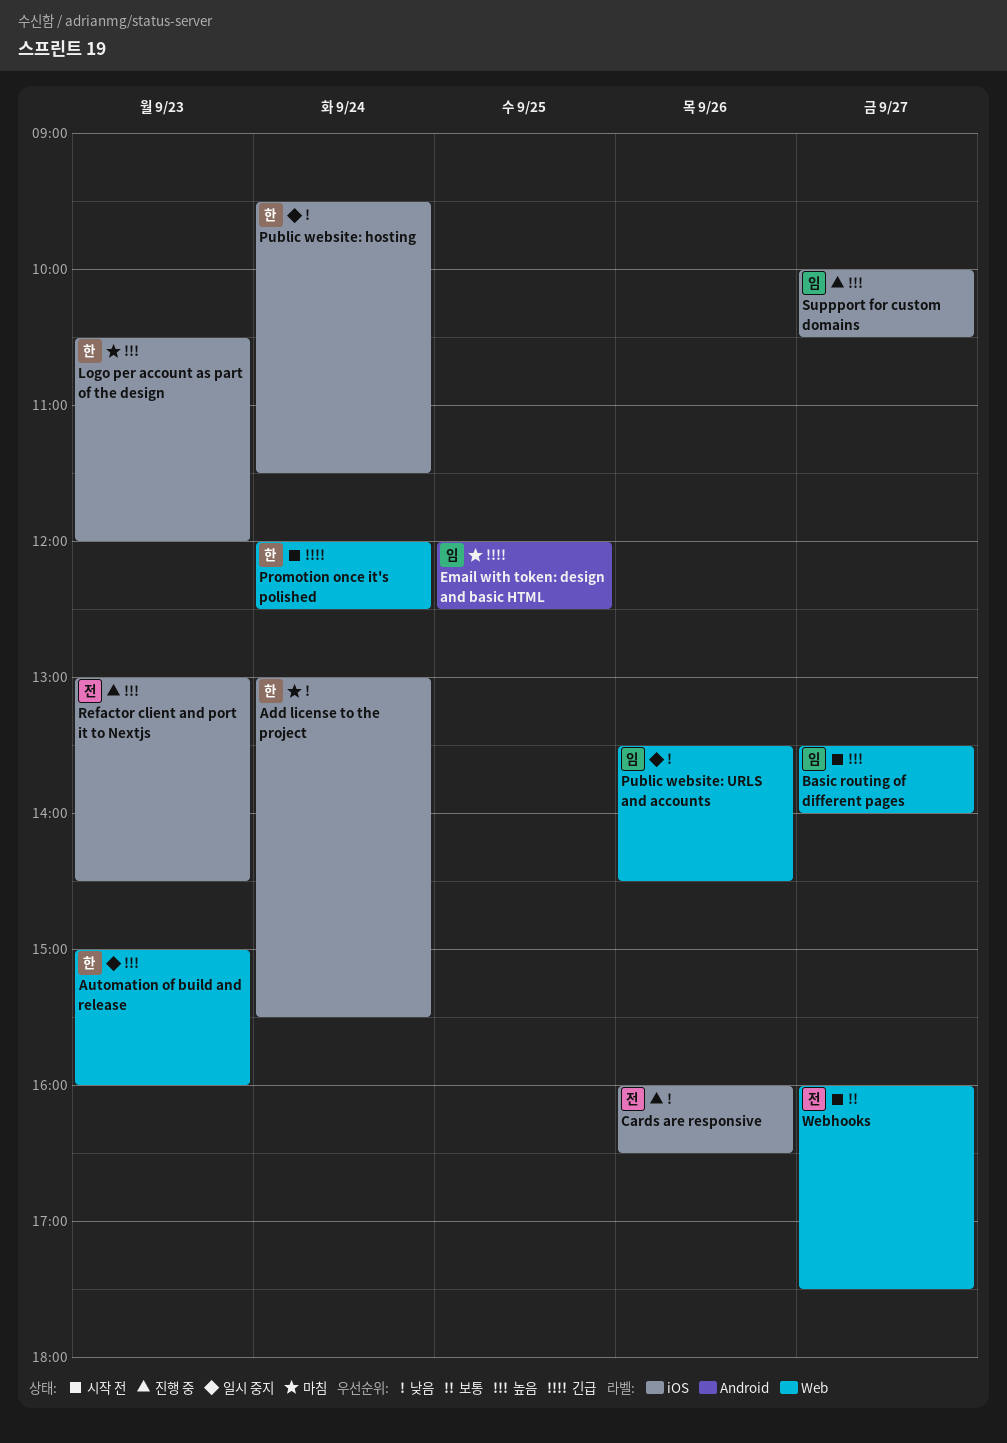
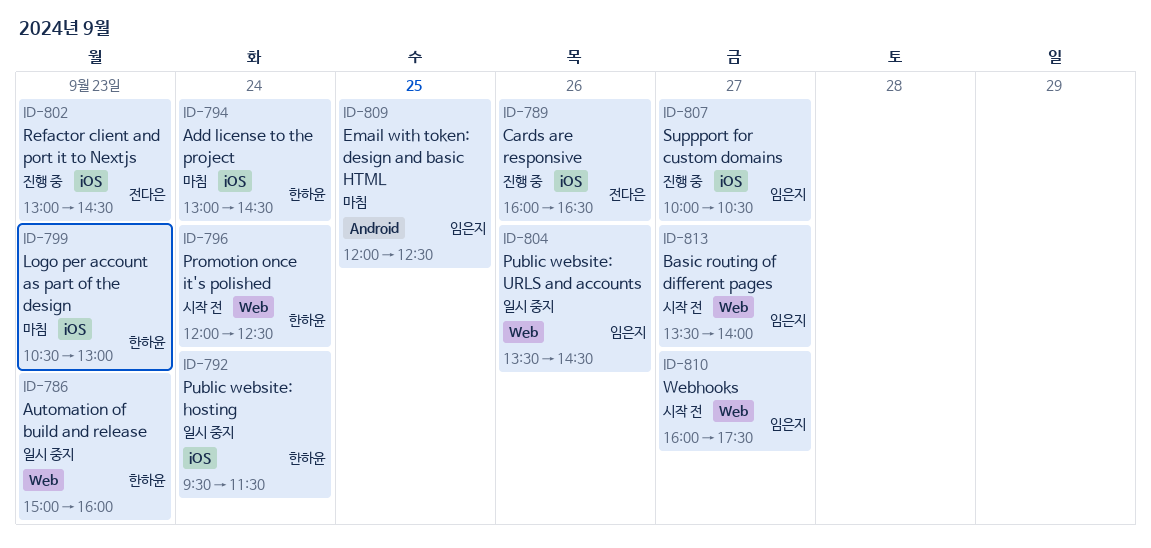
Add license to the project, ends: 15:30 -> 14:30
Logo per account as part of the design, ends: 12:00 -> 13:00
Webhooks, owner: 전다은 -> 임은지

